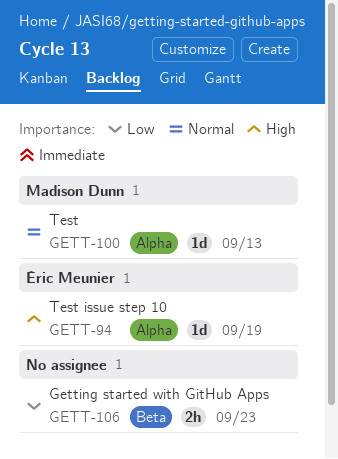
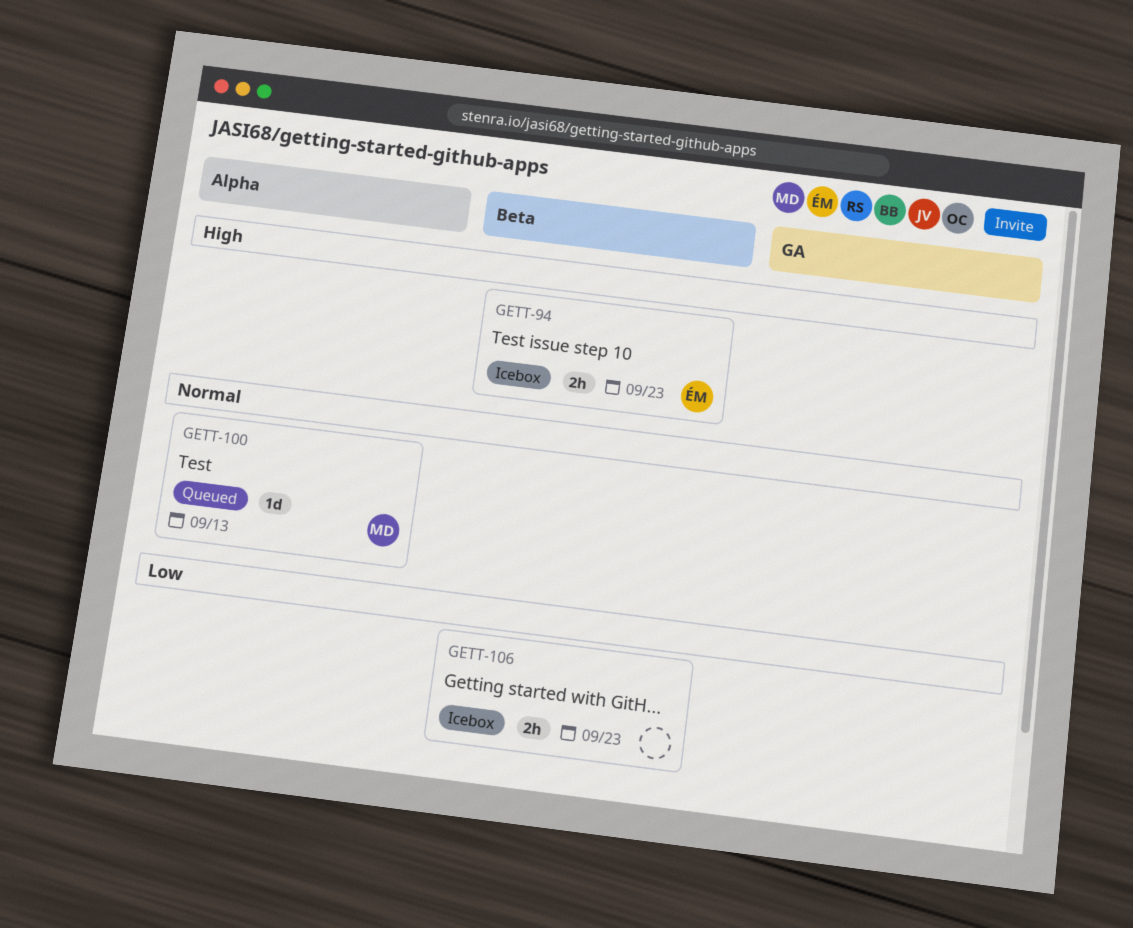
GETT-94, label: Alpha -> Beta
GETT-94, estimate: 1d -> 2h
GETT-94, due: Sep 19 -> Sep 23

